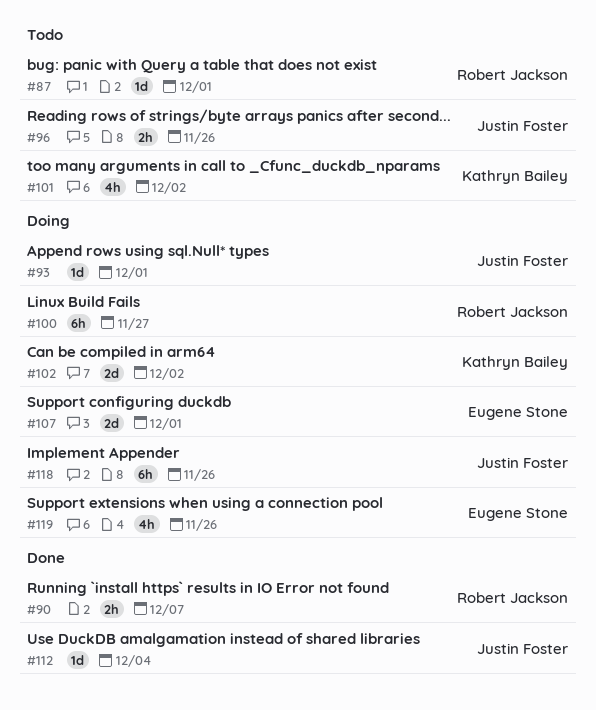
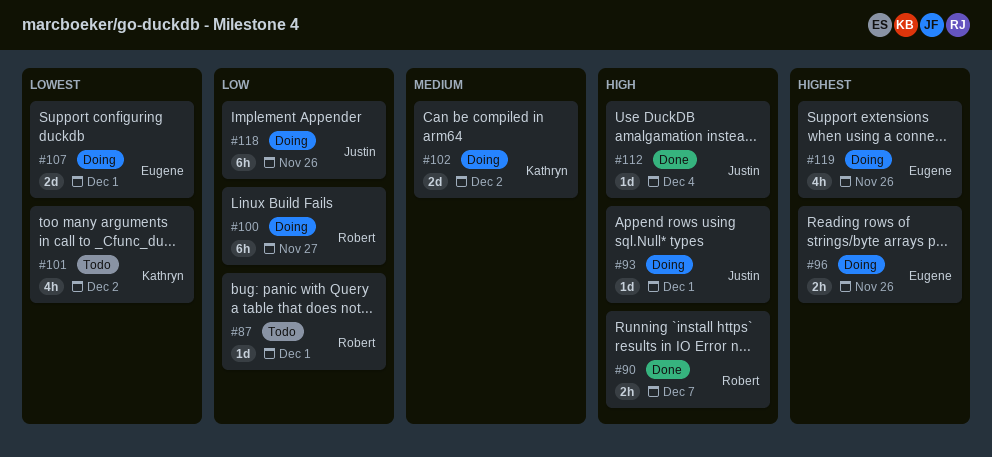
#96, status: Todo -> Doing
#96, owner: Justin Foster -> Eugene Stone

